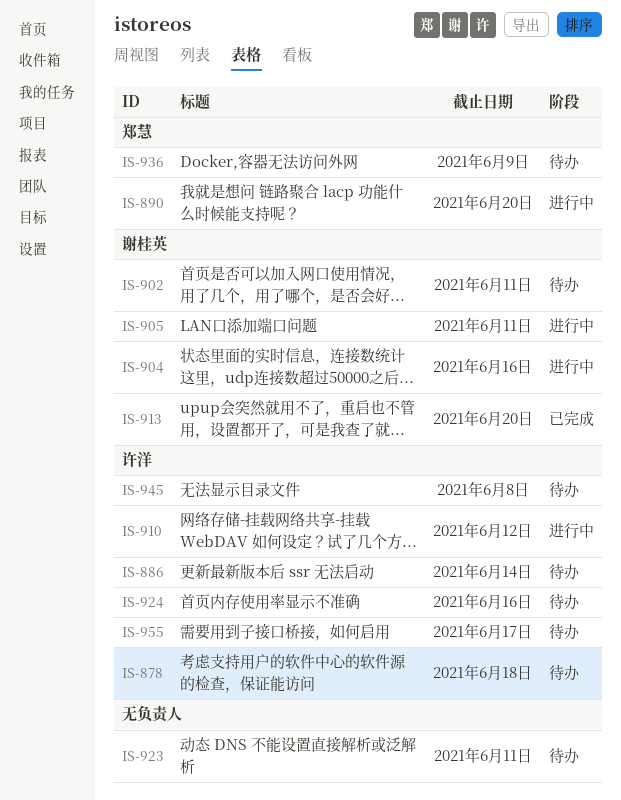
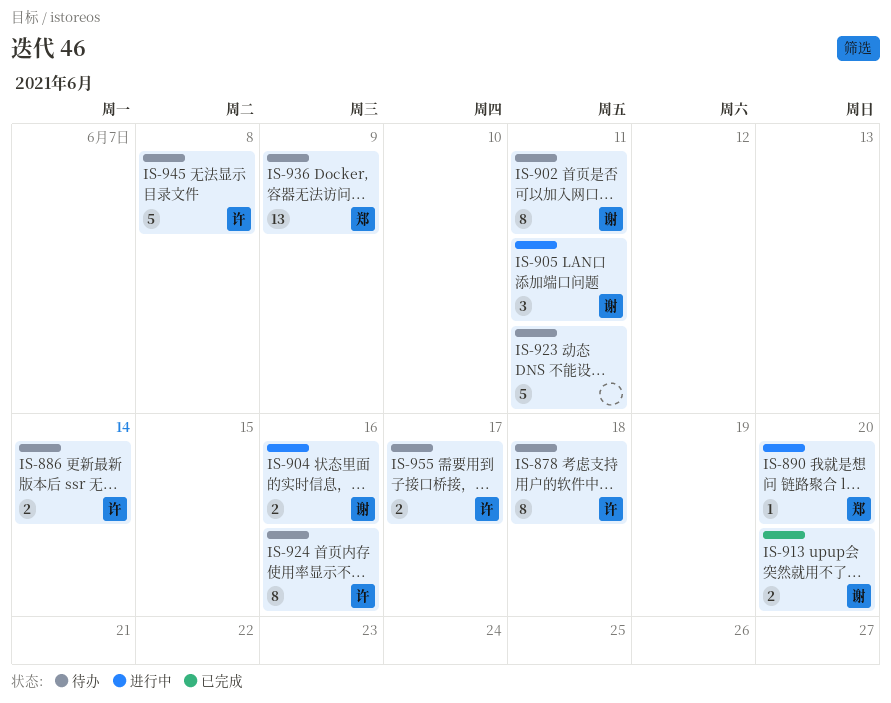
IS-910: present -> none

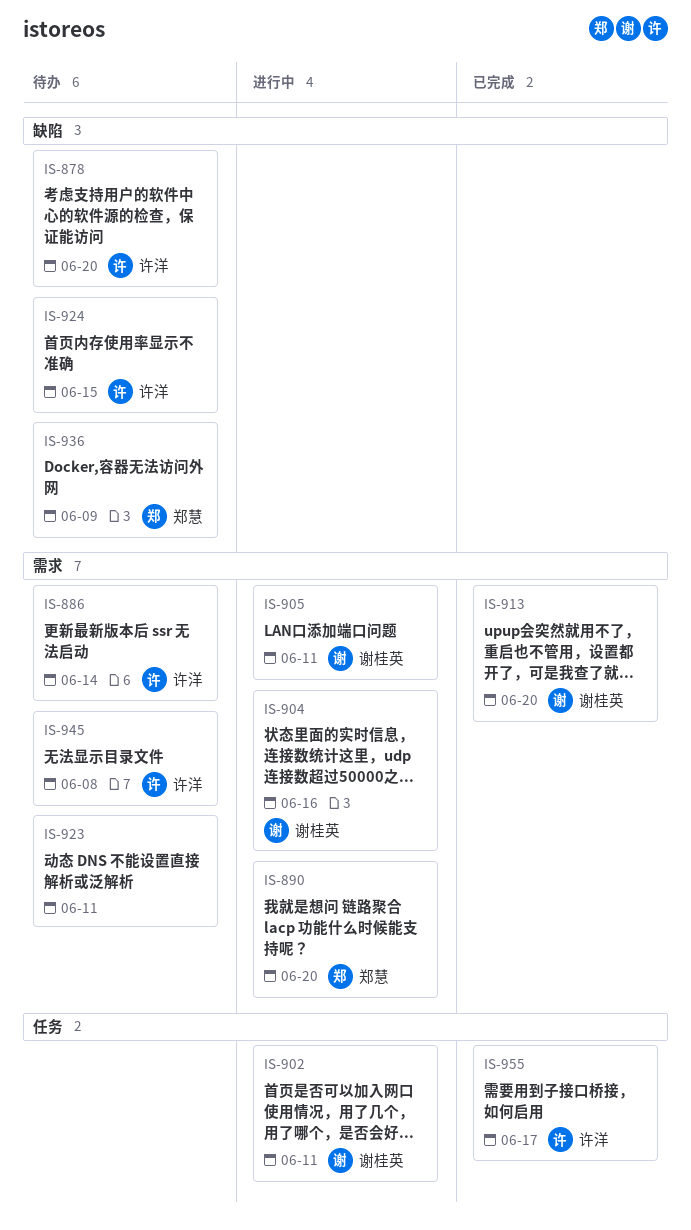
IS-878, due: Jun 18 -> Jun 20
IS-902, status: 待办 -> 进行中
IS-924, due: Jun 16 -> Jun 15
IS-955, status: 待办 -> 已完成

